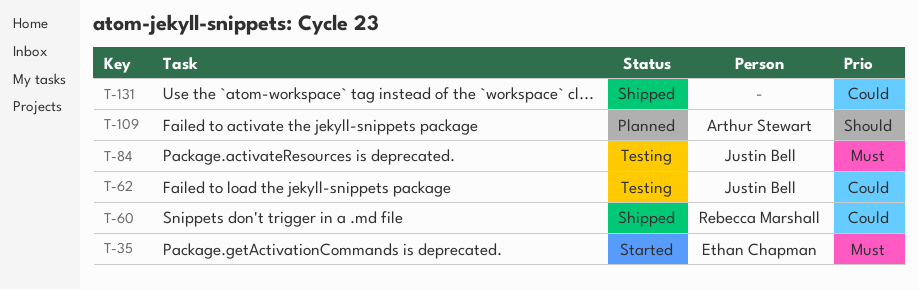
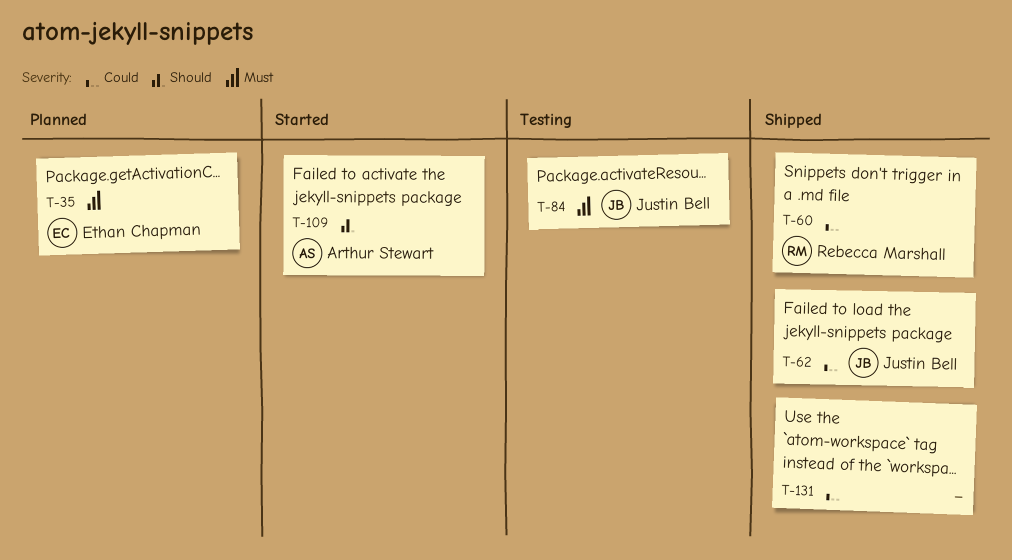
T-35, status: Started -> Planned
T-62, status: Testing -> Shipped
T-109, status: Planned -> Started

